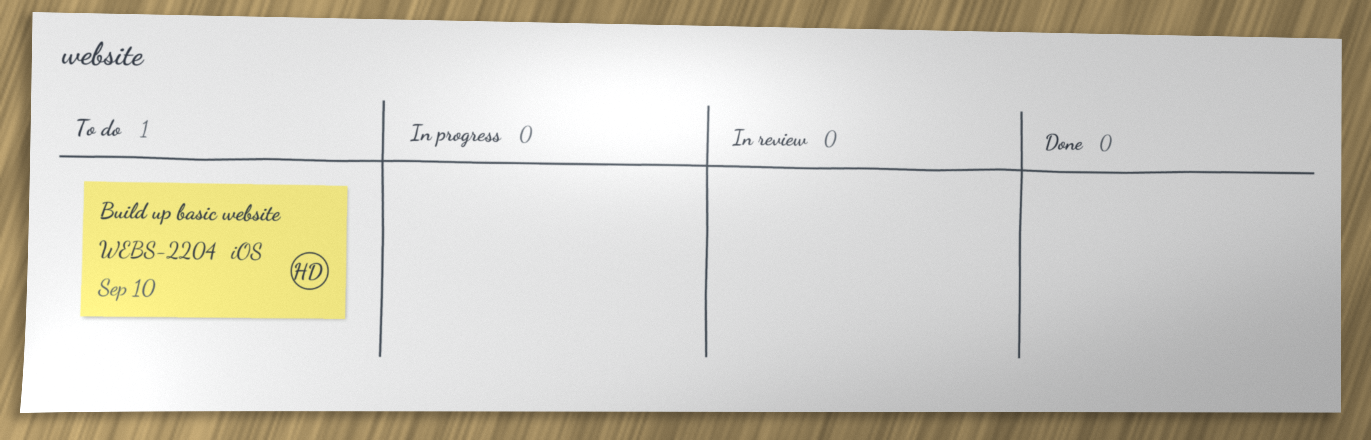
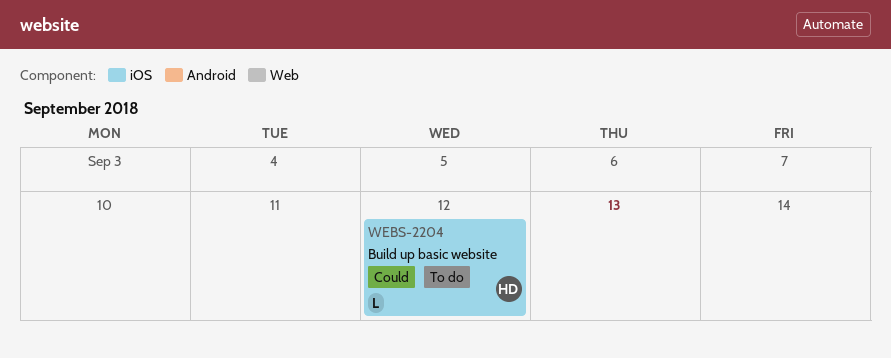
WEBS-2204, due: Sep 10 -> Sep 12

